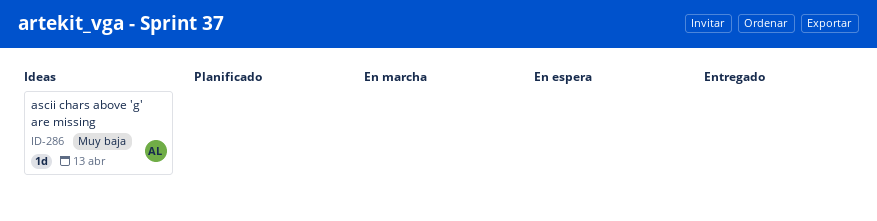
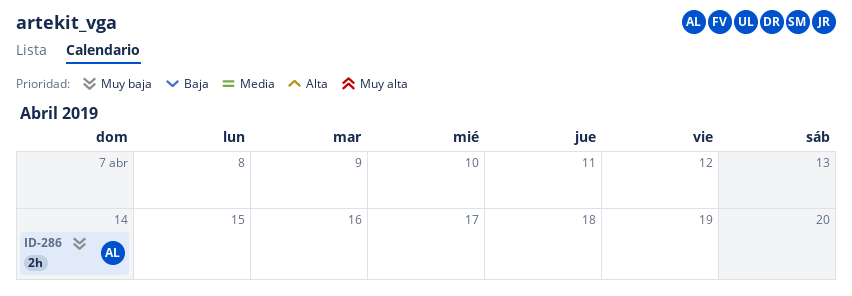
ID-286, estimate: 1d -> 2h
ID-286, due: Apr 13 -> Apr 14

